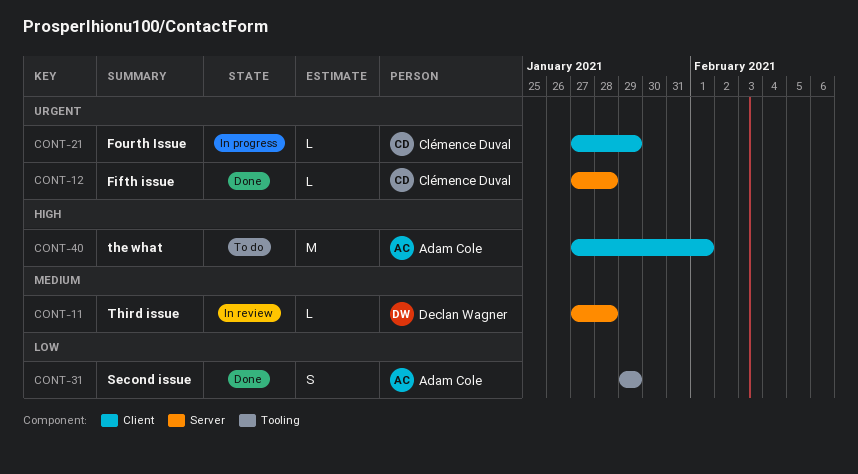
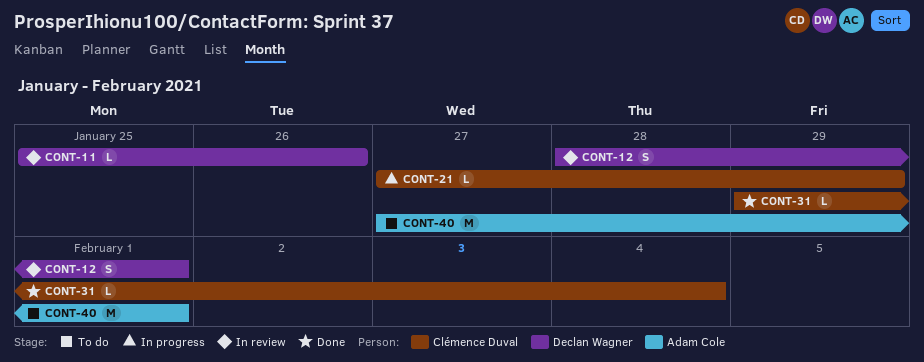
CONT-11, start: Jan 27 -> Jan 25
CONT-11, due: Jan 28 -> Jan 26
CONT-12, status: Done -> In review
CONT-12, owner: Clémence Duval -> Declan Wagner
CONT-12, estimate: L -> S
CONT-12, start: Jan 27 -> Jan 28
CONT-12, due: Jan 28 -> Feb 1
CONT-31, owner: Adam Cole -> Clémence Duval
CONT-31, estimate: S -> L
CONT-31, due: Jan 29 -> Feb 4

